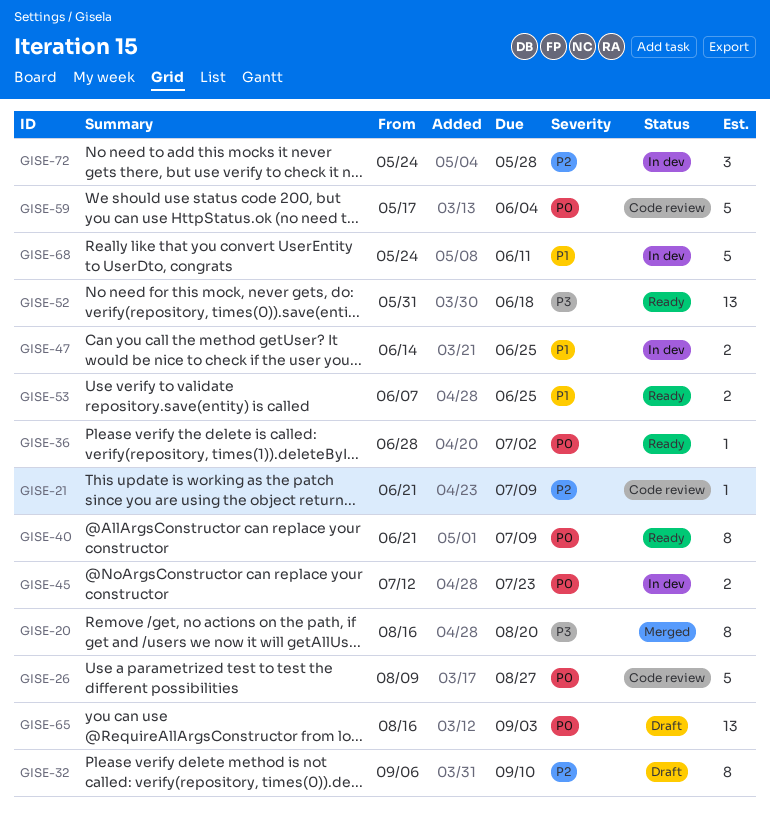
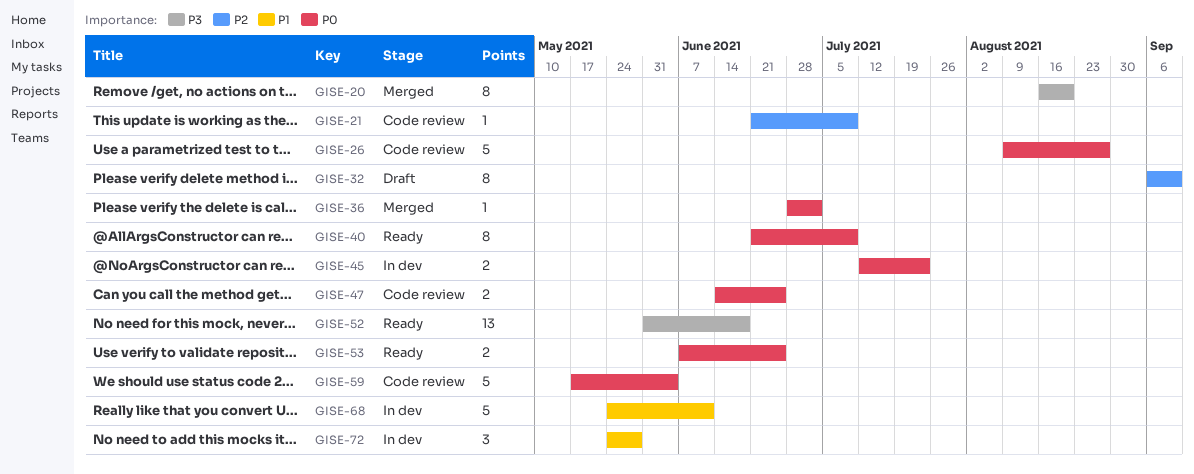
GISE-36, status: Ready -> Merged
GISE-47, status: In dev -> Code review
GISE-47, priority: P1 -> P0
GISE-53, priority: P1 -> P0
GISE-65: present -> none
GISE-72, priority: P2 -> P1

